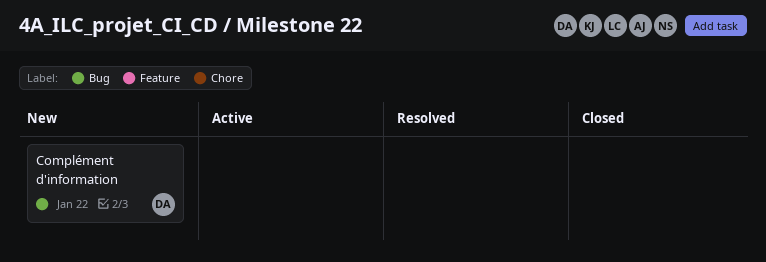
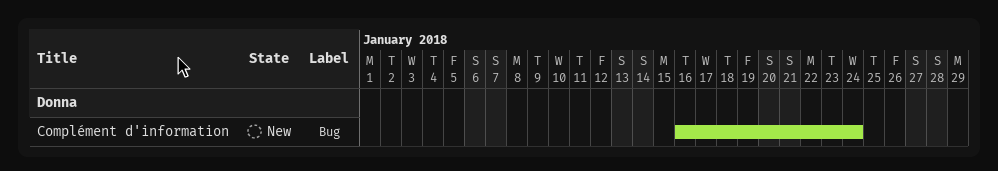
Complément d'information, due: Jan 22 -> Jan 24

